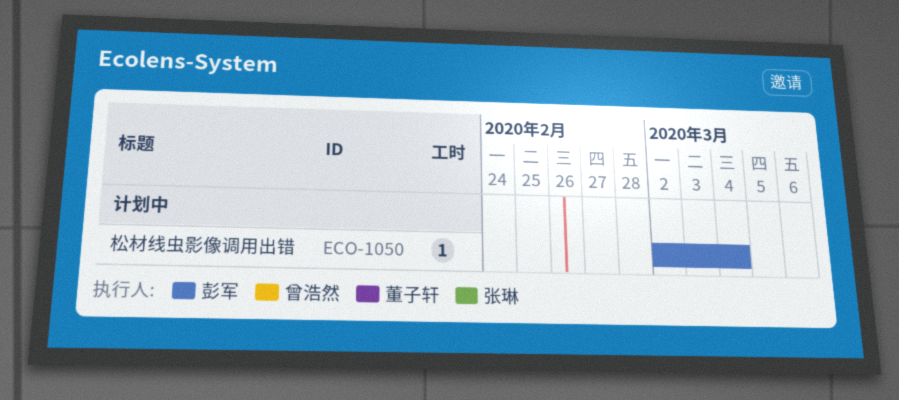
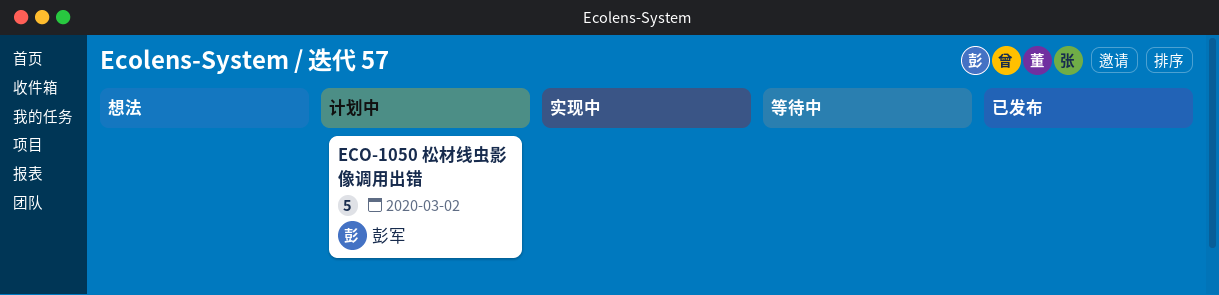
ECO-1050, estimate: 1 -> 5
ECO-1050, due: Mar 4 -> Mar 2

